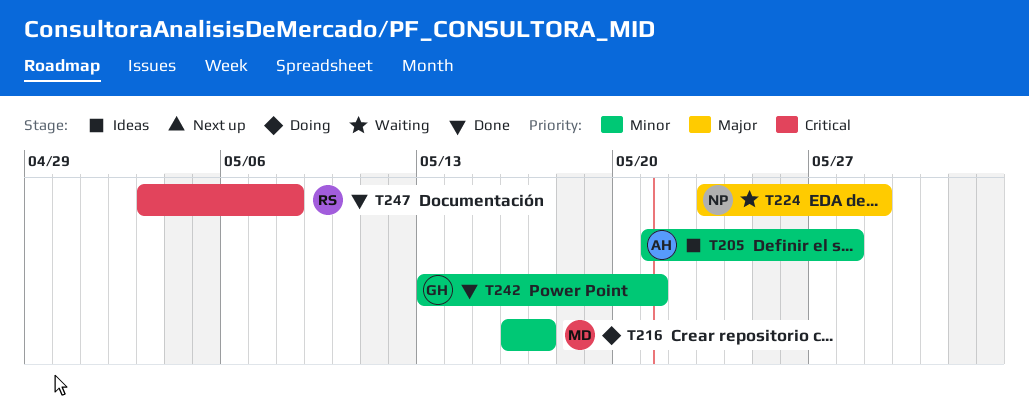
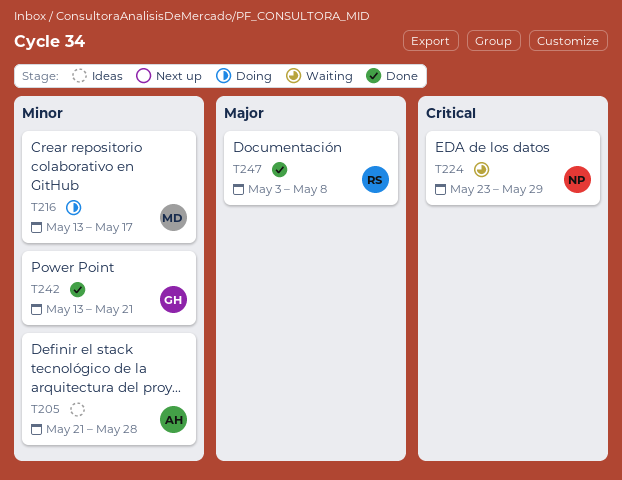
T216, start: May 16 -> May 13
T224, priority: Major -> Critical
T247, priority: Critical -> Major

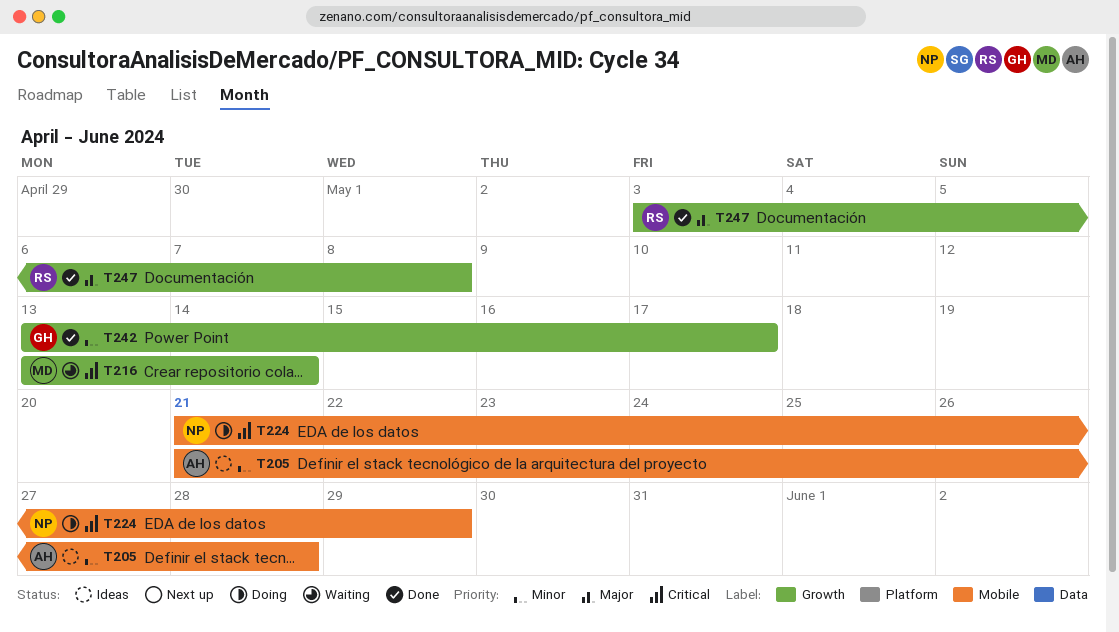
T216, status: Doing -> Waiting
T216, priority: Minor -> Critical
T216, due: May 17 -> May 14
T224, status: Waiting -> Doing
T224, start: May 23 -> May 21
T242, due: May 21 -> May 17

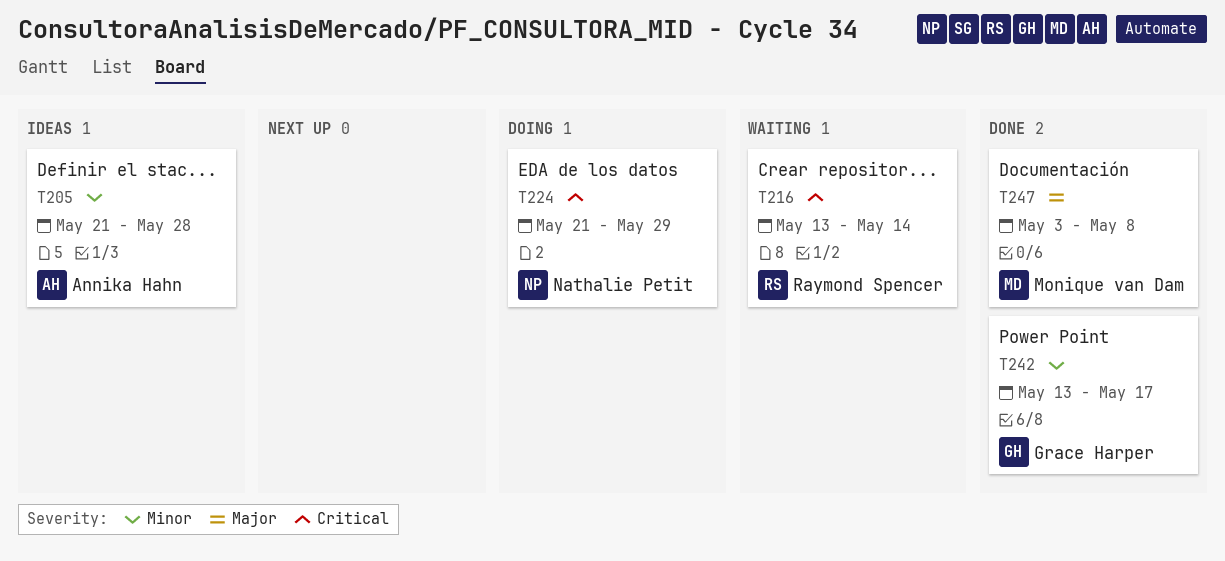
T216, owner: Monique van Dam -> Raymond Spencer
T247, owner: Raymond Spencer -> Monique van Dam

